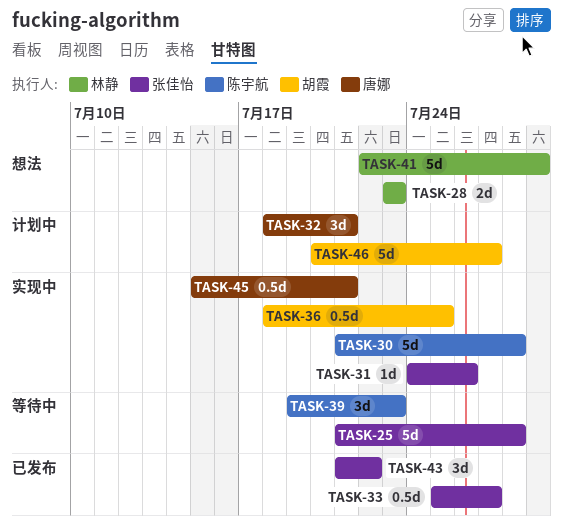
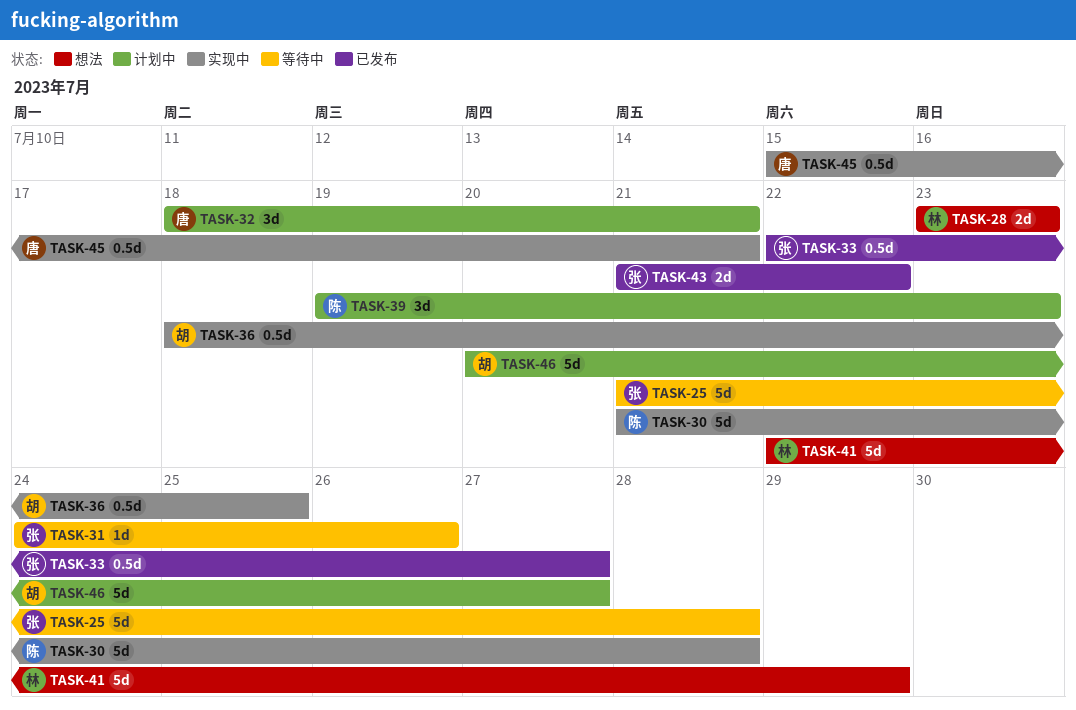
TASK-31, status: 实现中 -> 等待中
TASK-33, start: Jul 25 -> Jul 22
TASK-39, status: 等待中 -> 计划中
TASK-43, estimate: 3d -> 2d

